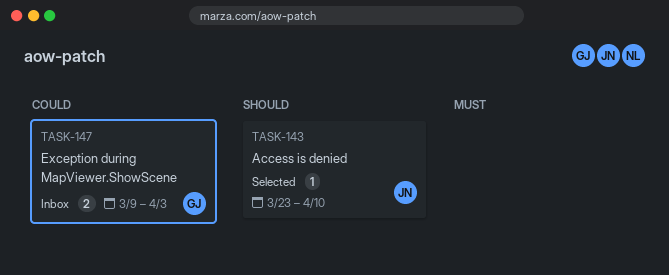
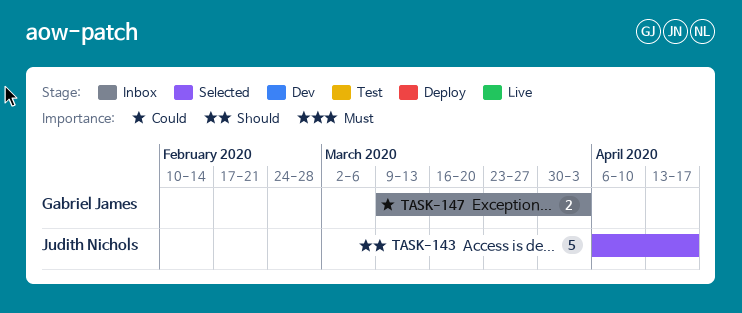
TASK-143, estimate: 1 -> 5
TASK-143, start: Mar 23 -> Apr 6
TASK-143, due: Apr 10 -> Apr 17

